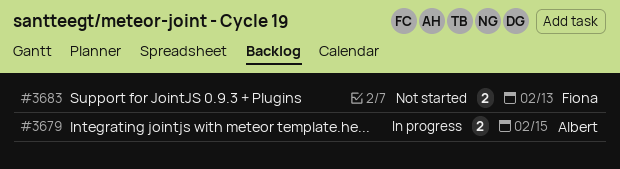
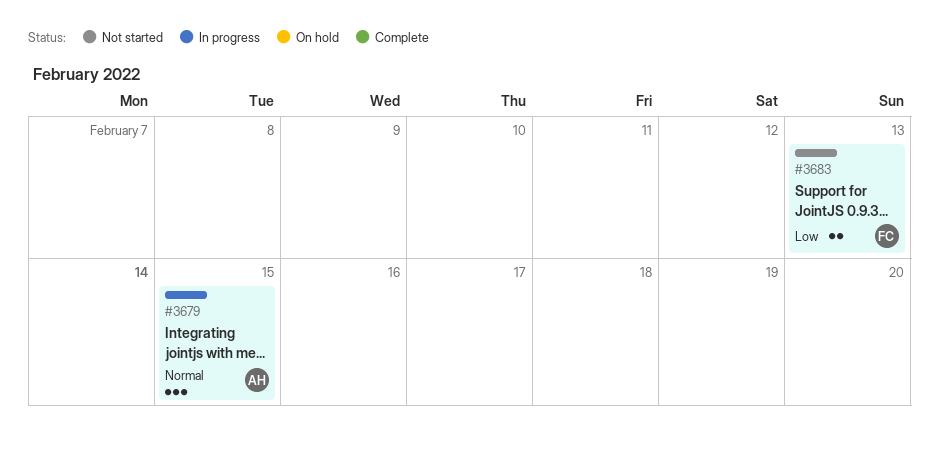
#3679, estimate: 2 -> 3

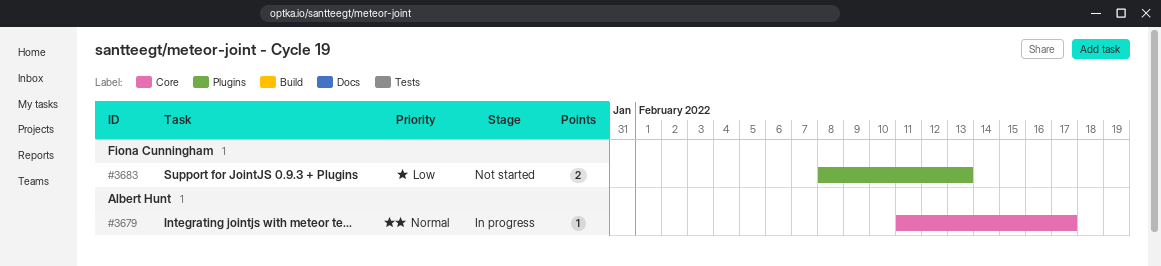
#3679, estimate: 3 -> 1
#3679, due: Feb 15 -> Feb 17

